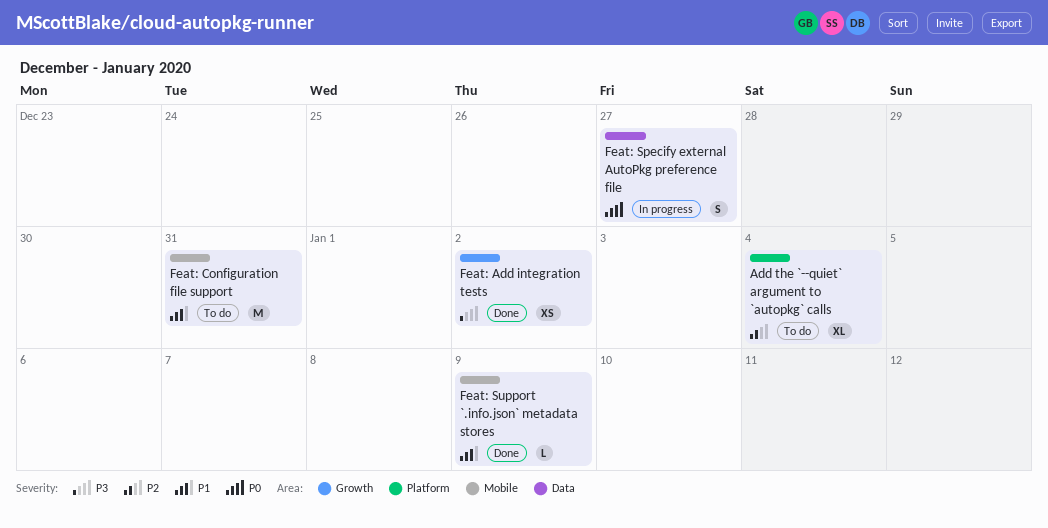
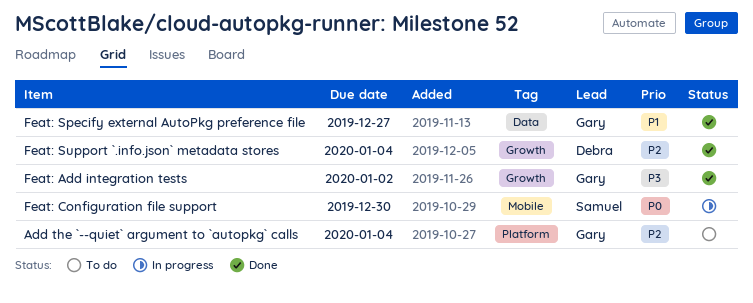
Feat: Configuration file support, status: To do -> In progress
Feat: Configuration file support, priority: P1 -> P0
Feat: Configuration file support, due: Dec 31 -> Dec 30
Feat: Specify external AutoPkg preference file, status: In progress -> Done
Feat: Specify external AutoPkg preference file, priority: P0 -> P1
Feat: Support `.info.json` metadata stores, priority: P1 -> P2
Feat: Support `.info.json` metadata stores, label: Mobile -> Growth
Feat: Support `.info.json` metadata stores, due: Jan 9 -> Jan 4

